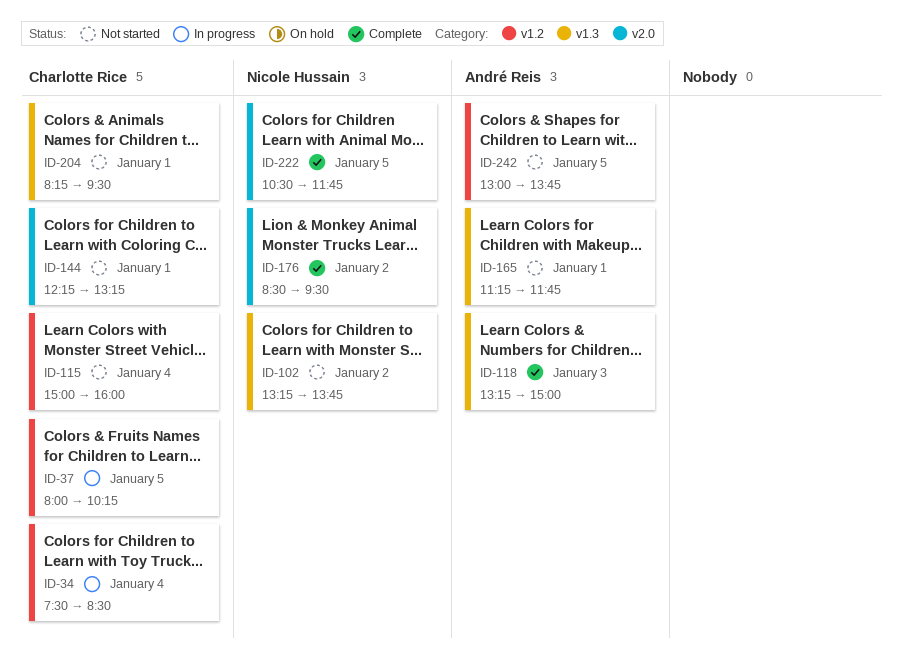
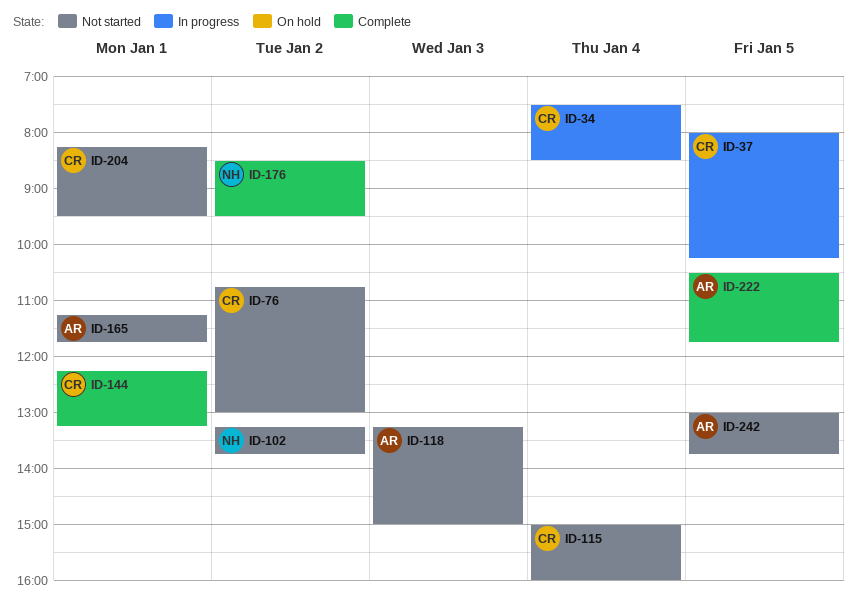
ID-76: none -> present
ID-118, status: Complete -> Not started
ID-144, status: Not started -> Complete
ID-222, owner: Nicole Hussain -> André Reis

